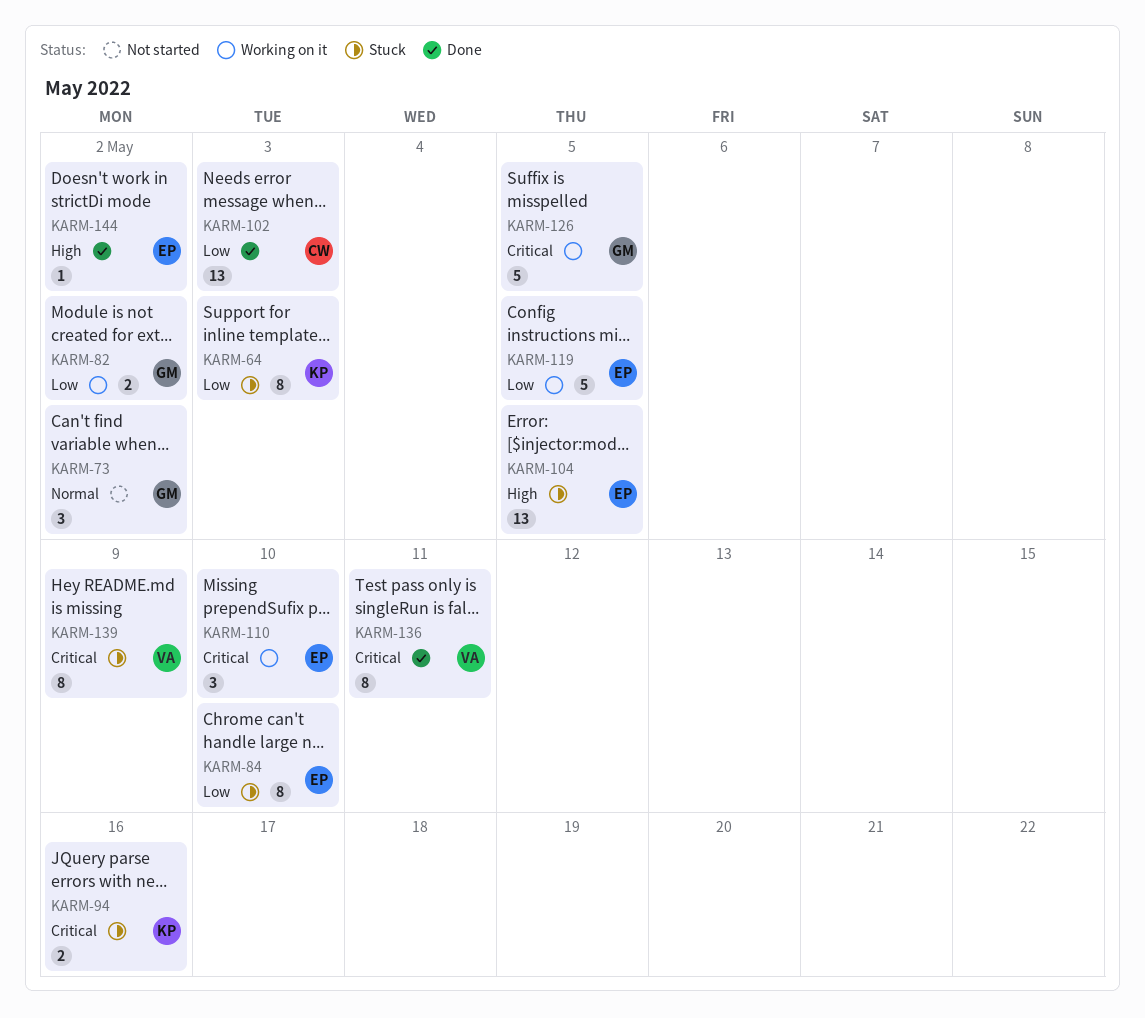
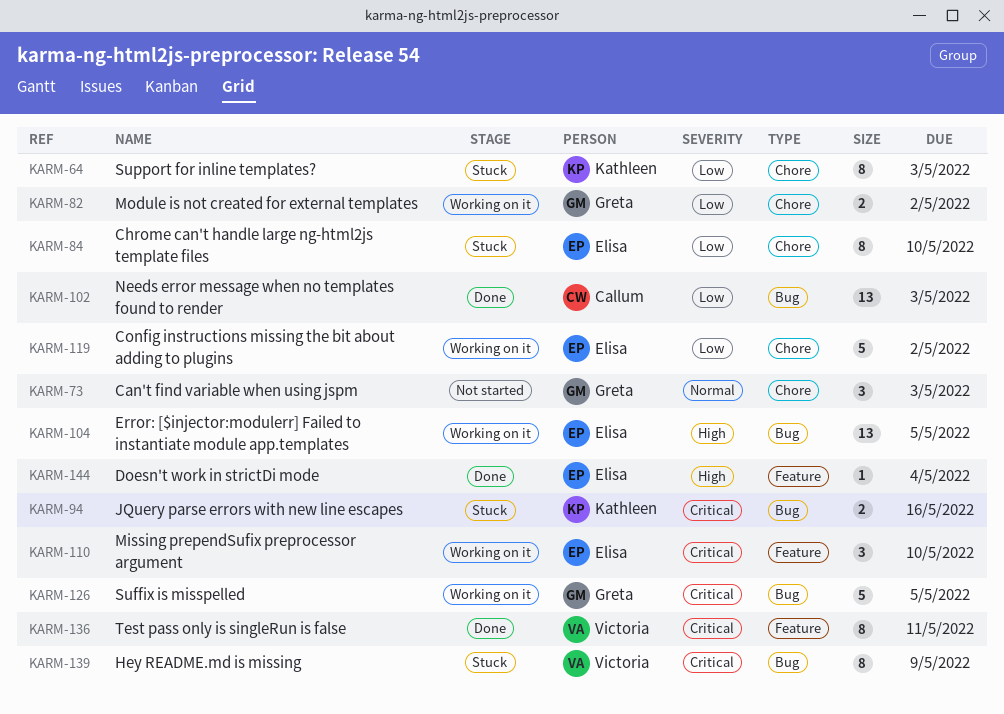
KARM-73, due: May 2 -> May 3
KARM-104, status: Stuck -> Working on it
KARM-119, due: May 5 -> May 2
KARM-144, due: May 2 -> May 4

